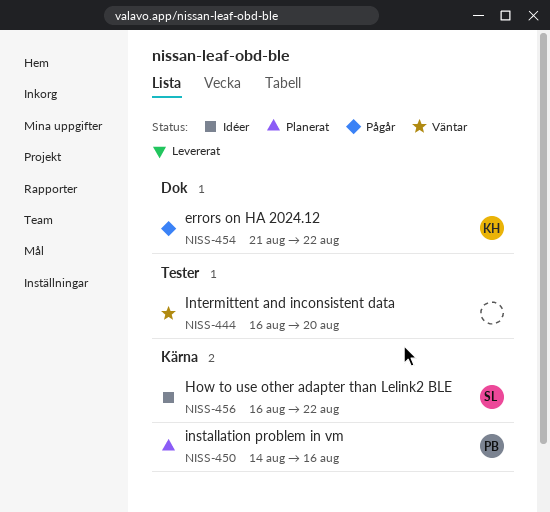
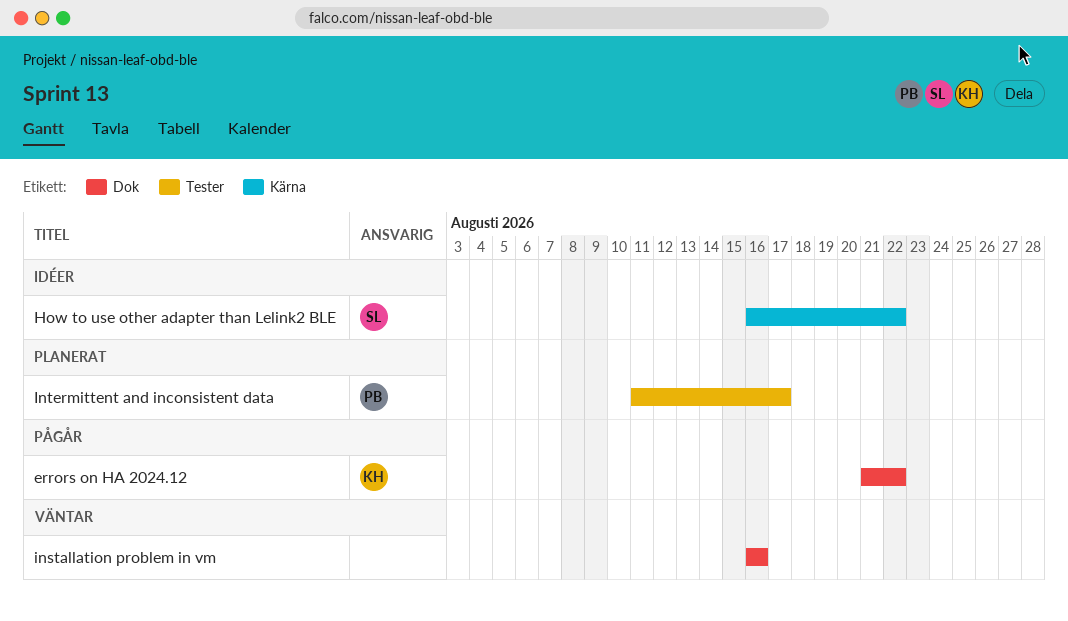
installation problem in vm, status: Planerat -> Väntar
installation problem in vm, owner: PB -> none
installation problem in vm, label: Kärna -> Dok
installation problem in vm, start: Aug 14 -> Aug 16
Intermittent and inconsistent data, status: Väntar -> Planerat
Intermittent and inconsistent data, owner: none -> PB
Intermittent and inconsistent data, start: Aug 16 -> Aug 11
Intermittent and inconsistent data, due: Aug 20 -> Aug 17

